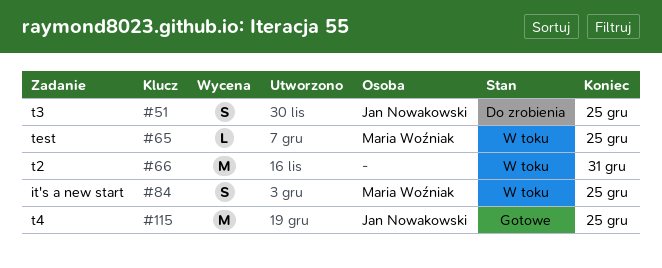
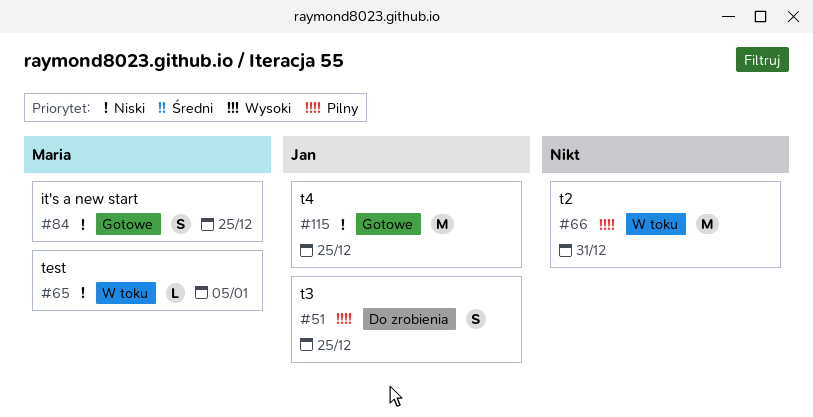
#65, due: Dec 25 -> Jan 5
#84, status: W toku -> Gotowe

